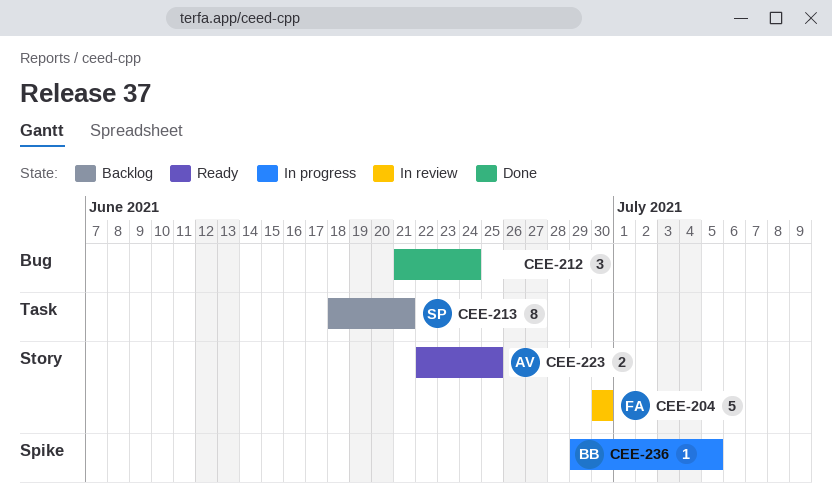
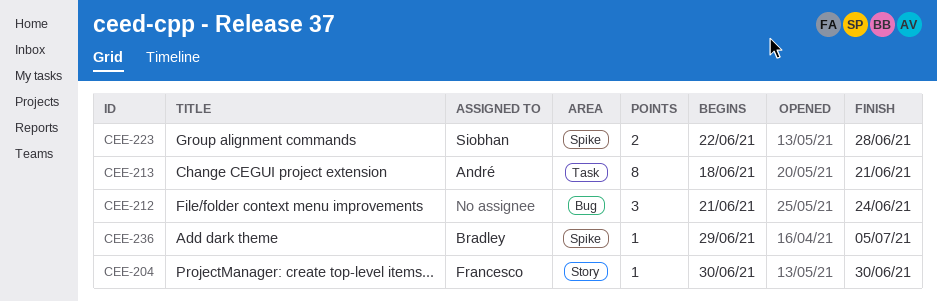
CEE-204, estimate: 5 -> 1
CEE-213, owner: Siobhan -> André
CEE-223, owner: André -> Siobhan
CEE-223, label: Story -> Spike
CEE-223, due: Jun 25 -> Jun 28

